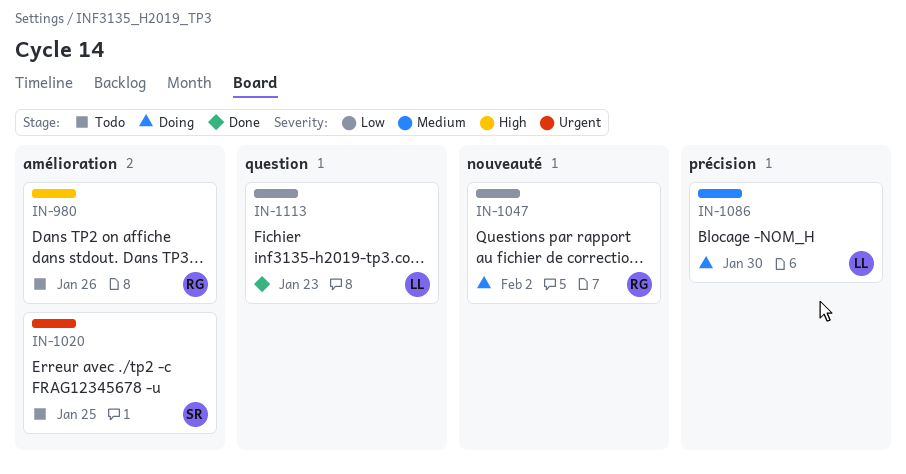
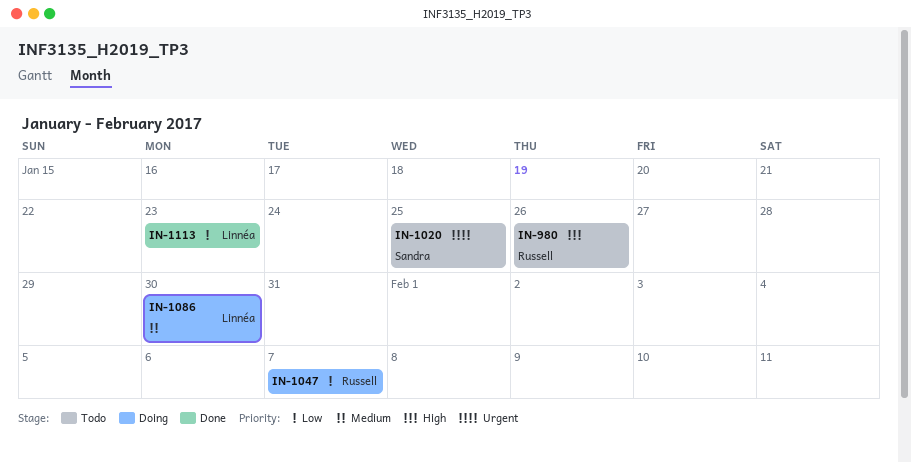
IN-1047, due: Feb 2 -> Feb 7

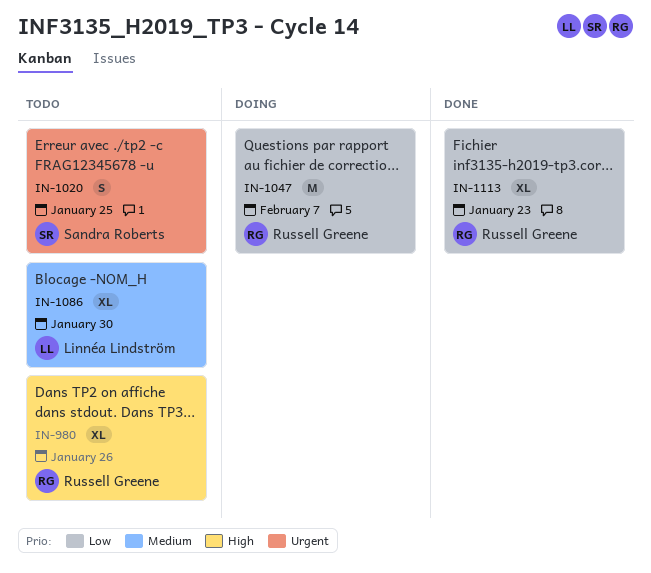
IN-1086, status: Doing -> Todo
IN-1113, owner: Linnéa Lindström -> Russell Greene

